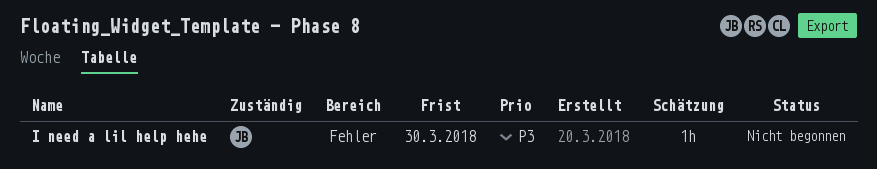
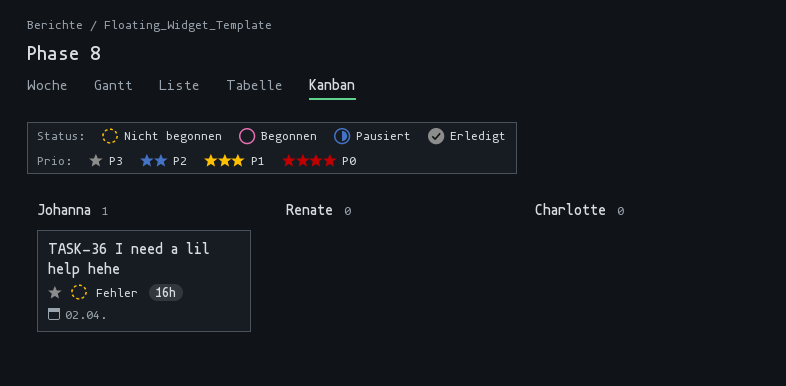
I need a lil help hehe, estimate: 1h -> 16h
I need a lil help hehe, due: Mar 30 -> Apr 2

